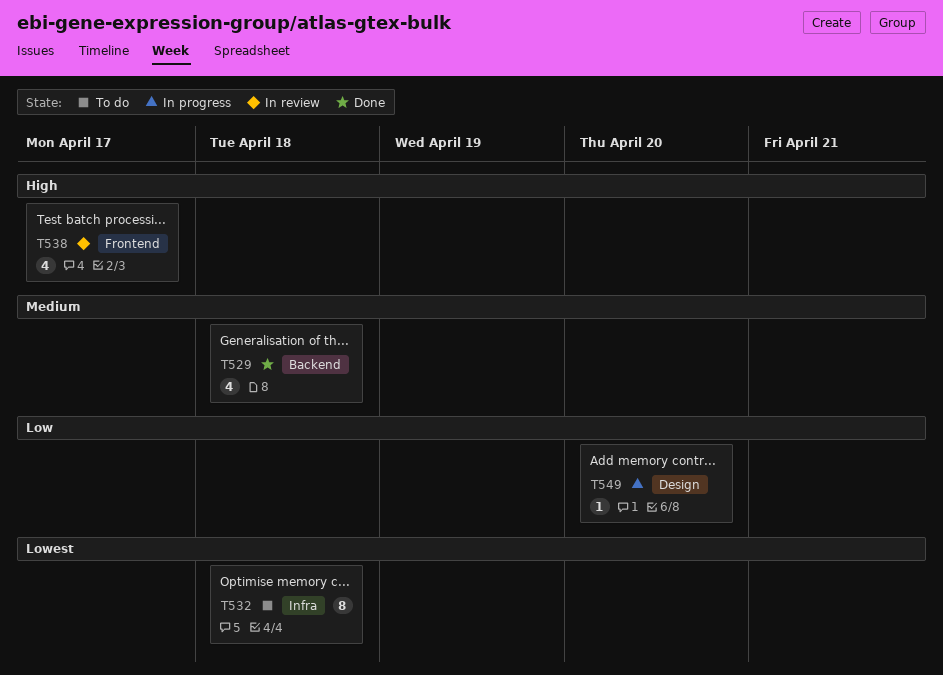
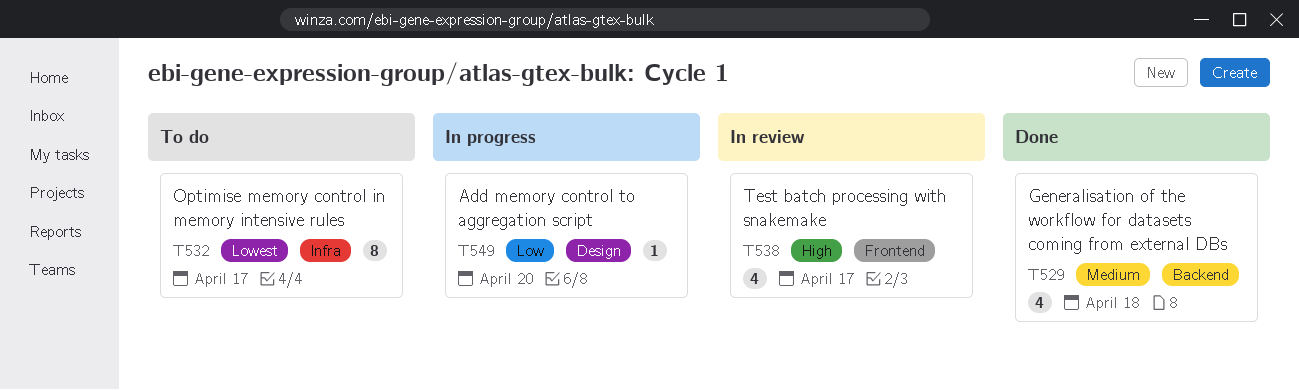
T532, due: Apr 18 -> Apr 17

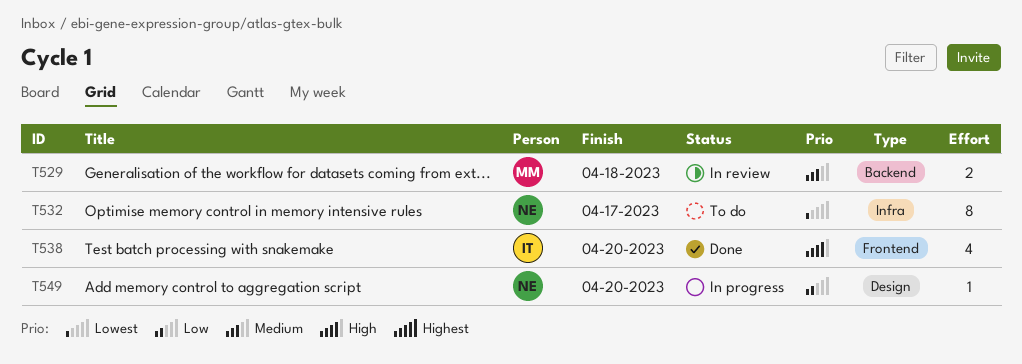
T529, status: Done -> In review
T529, estimate: 4 -> 2
T538, status: In review -> Done
T538, due: Apr 17 -> Apr 20

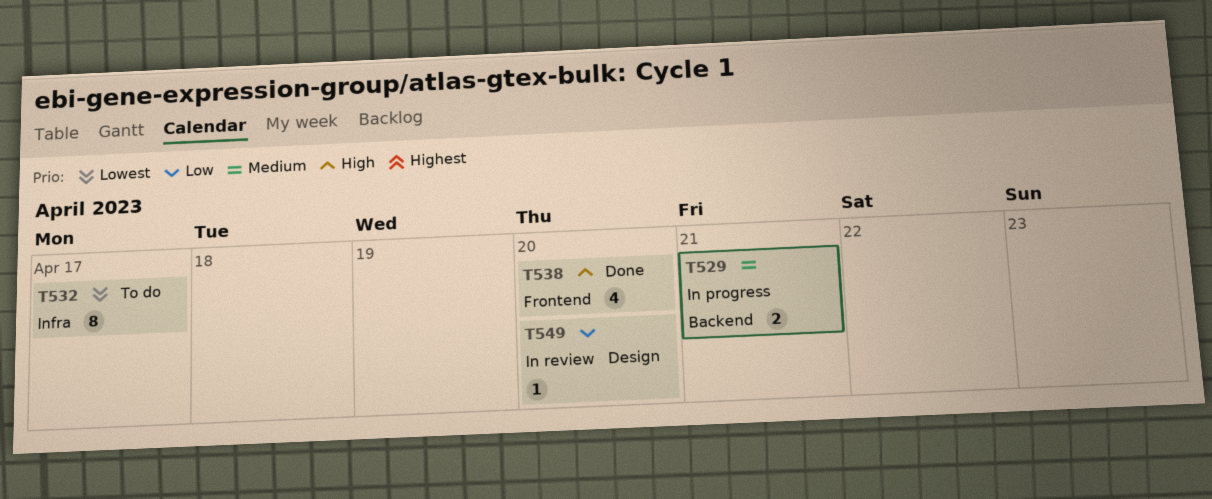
T529, status: In review -> In progress
T529, due: Apr 18 -> Apr 21
T549, status: In progress -> In review

